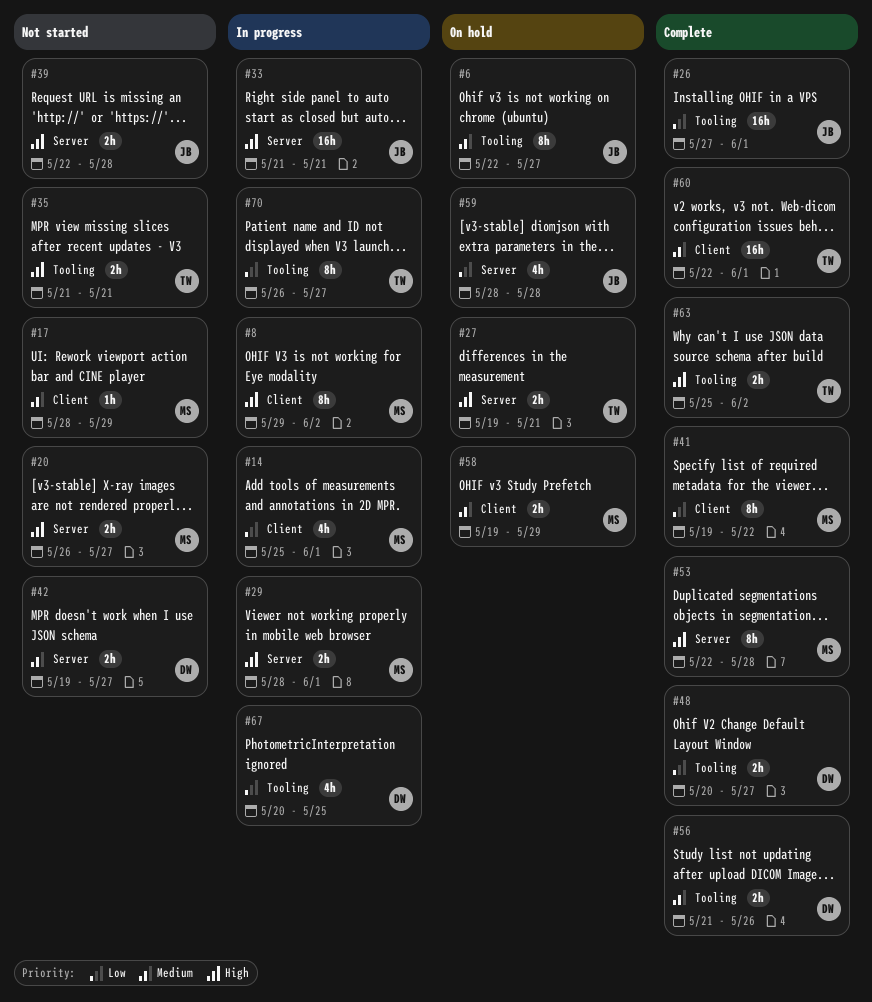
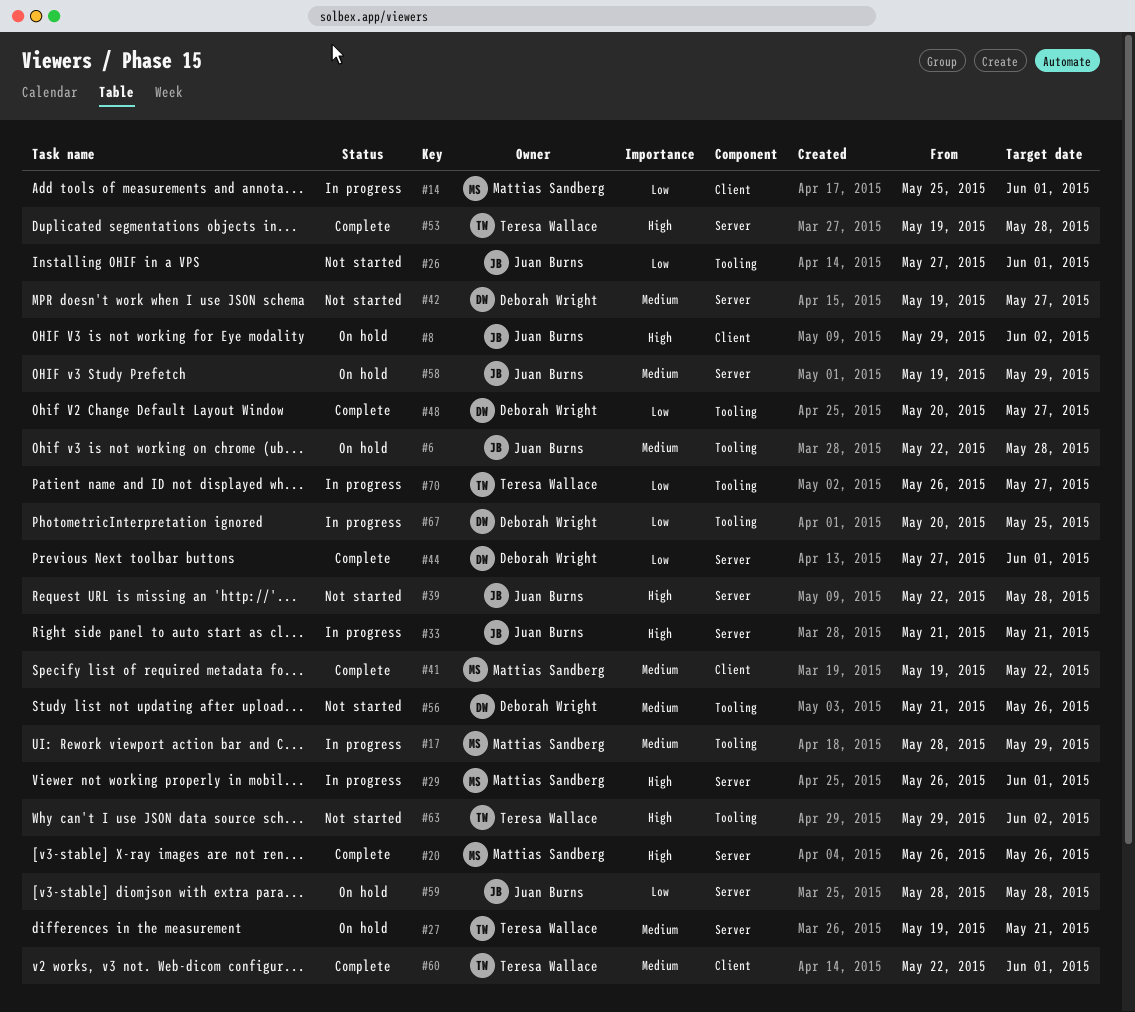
#6, due: May 27 -> May 28
#8, status: In progress -> On hold
#8, owner: Mattias Sandberg -> Juan Burns
#17, status: Not started -> In progress
#17, label: Client -> Tooling
#20, status: Not started -> Complete
#20, due: May 27 -> May 26
#26, status: Complete -> Not started
#27, priority: High -> Medium
#29, start: May 28 -> May 26
#35: present -> none
#41, priority: Low -> Medium
#44: none -> present
#53, owner: Mattias Sandberg -> Teresa Wallace
#53, start: May 22 -> May 19
#56, status: Complete -> Not started
#58, owner: Mattias Sandberg -> Juan Burns
#58, label: Client -> Server
#63, status: Complete -> Not started
#63, start: May 25 -> May 29

